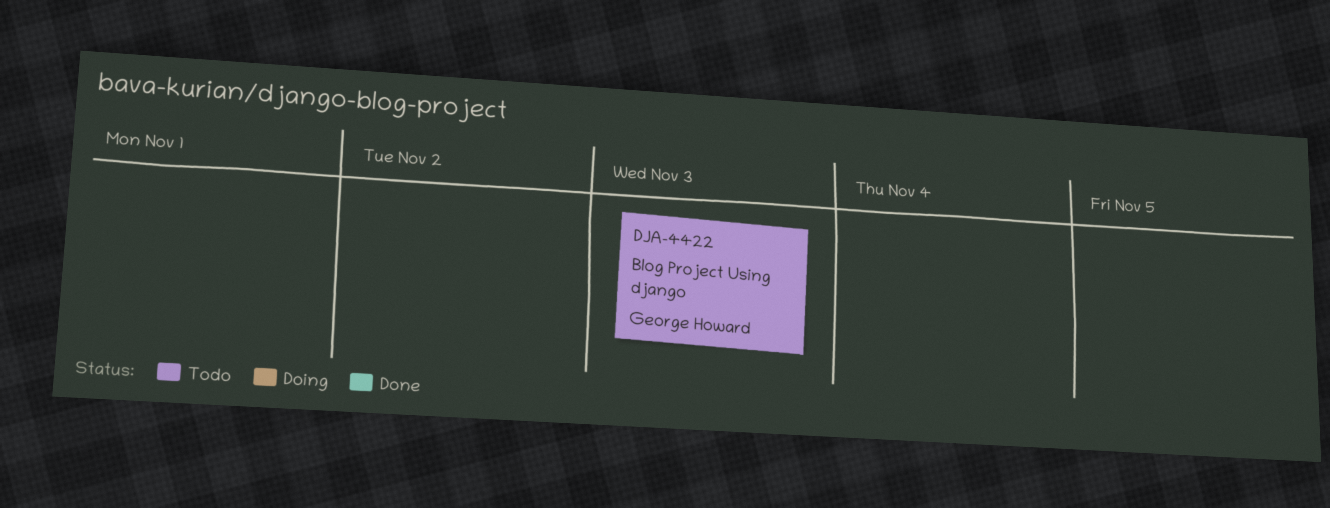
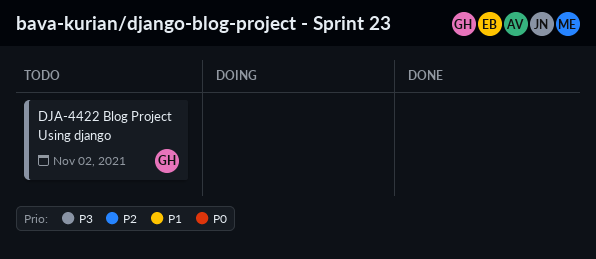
DJA-4422, due: Nov 3 -> Nov 2

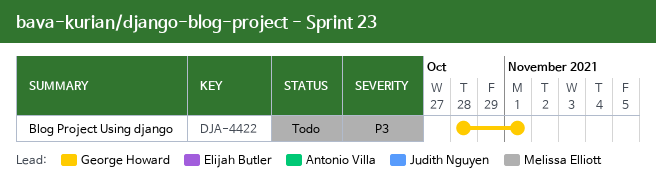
DJA-4422, due: Nov 2 -> Nov 1

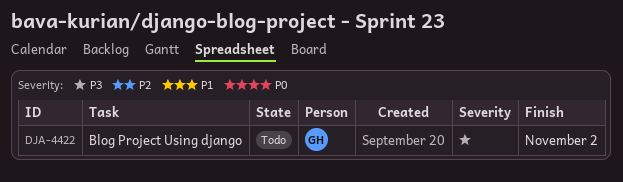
DJA-4422, due: Nov 1 -> Nov 2

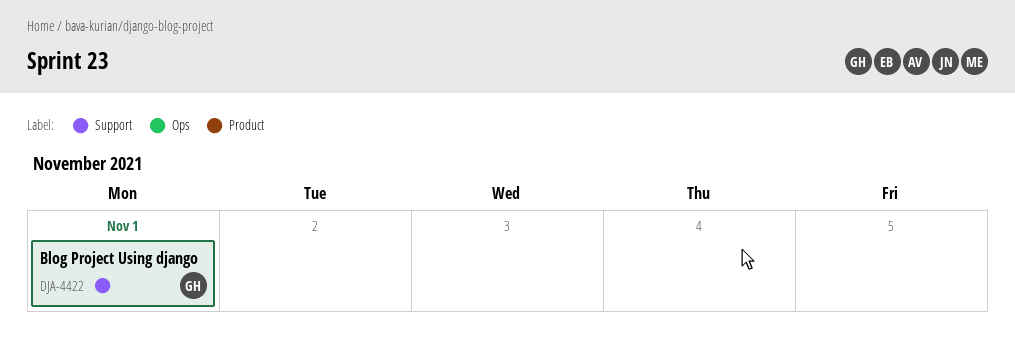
DJA-4422, due: Nov 2 -> Nov 1

